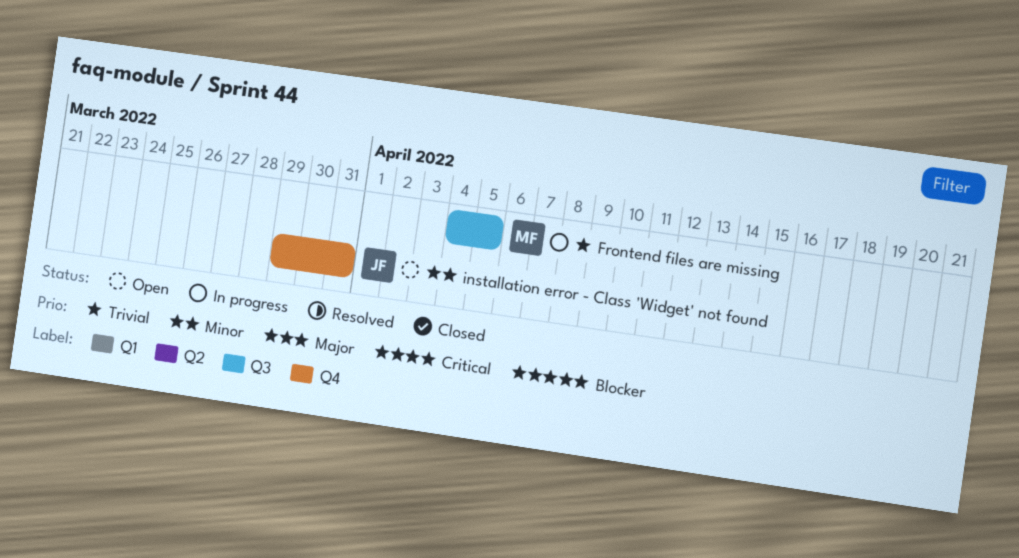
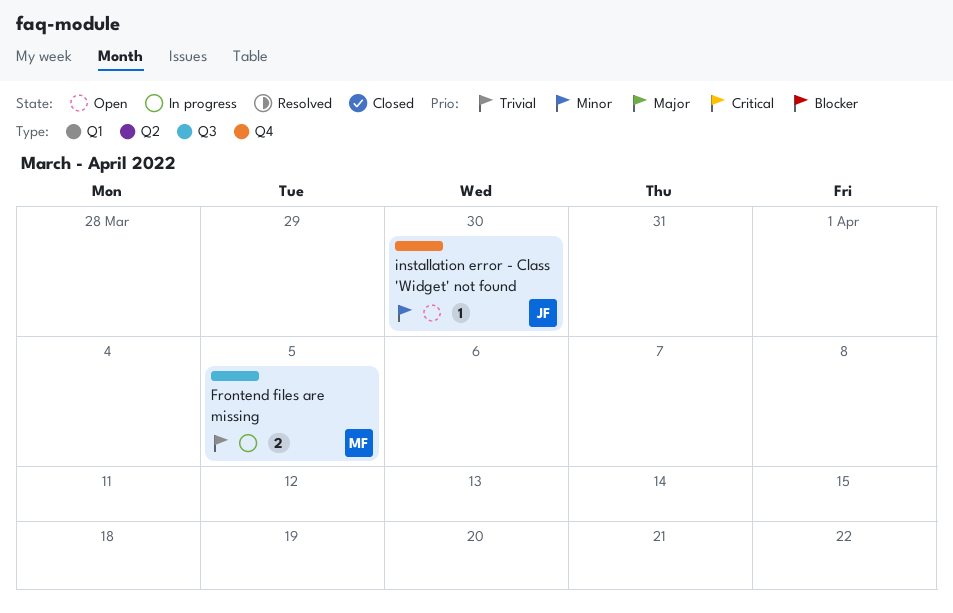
installation error - Class 'Widget' not found, due: Mar 31 -> Mar 30

